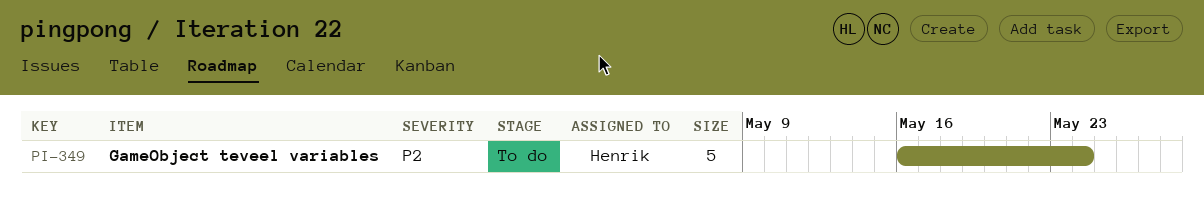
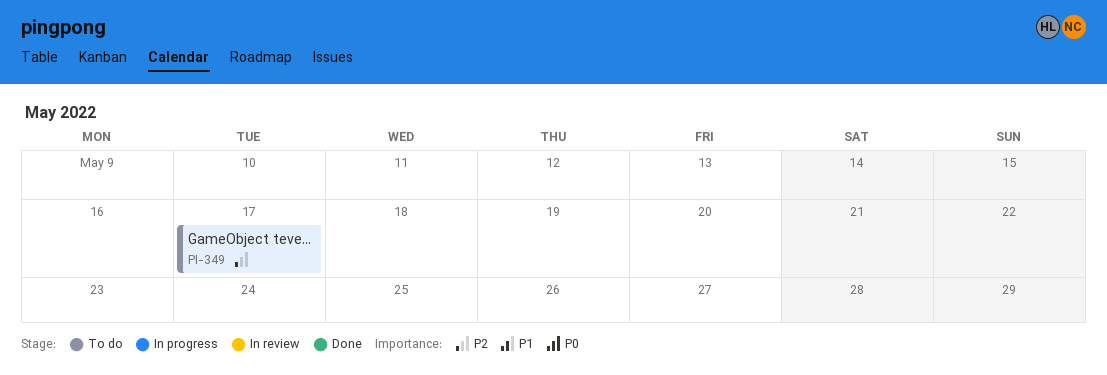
PI-349, due: May 24 -> May 17

